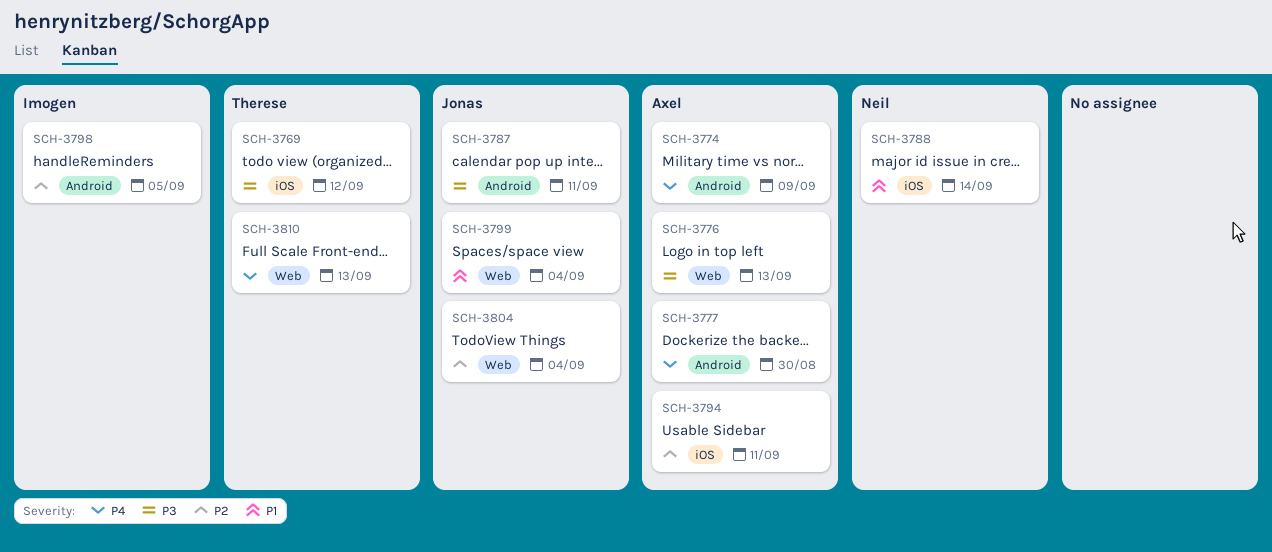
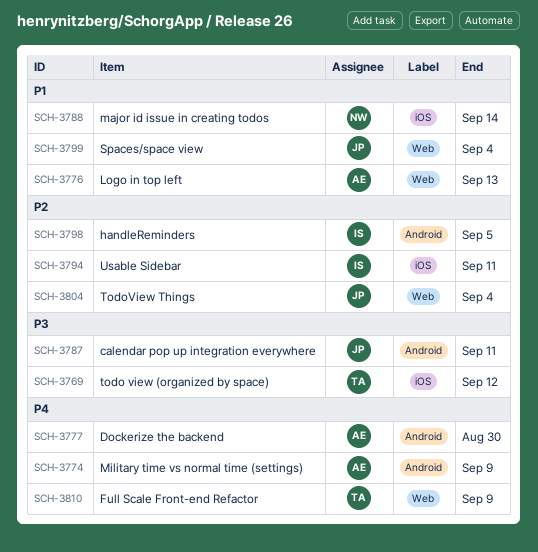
SCH-3776, priority: P3 -> P1
SCH-3794, owner: Axel -> Imogen
SCH-3810, due: Sep 13 -> Sep 9

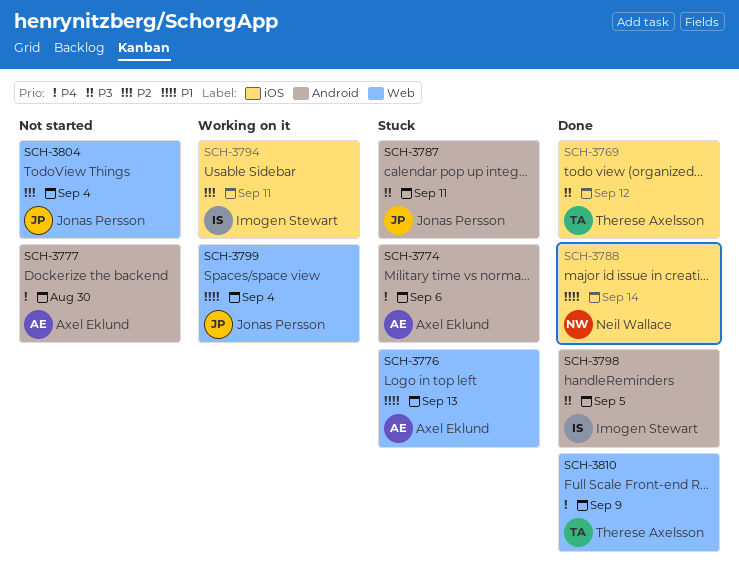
SCH-3774, due: Sep 9 -> Sep 6
SCH-3798, priority: P2 -> P3

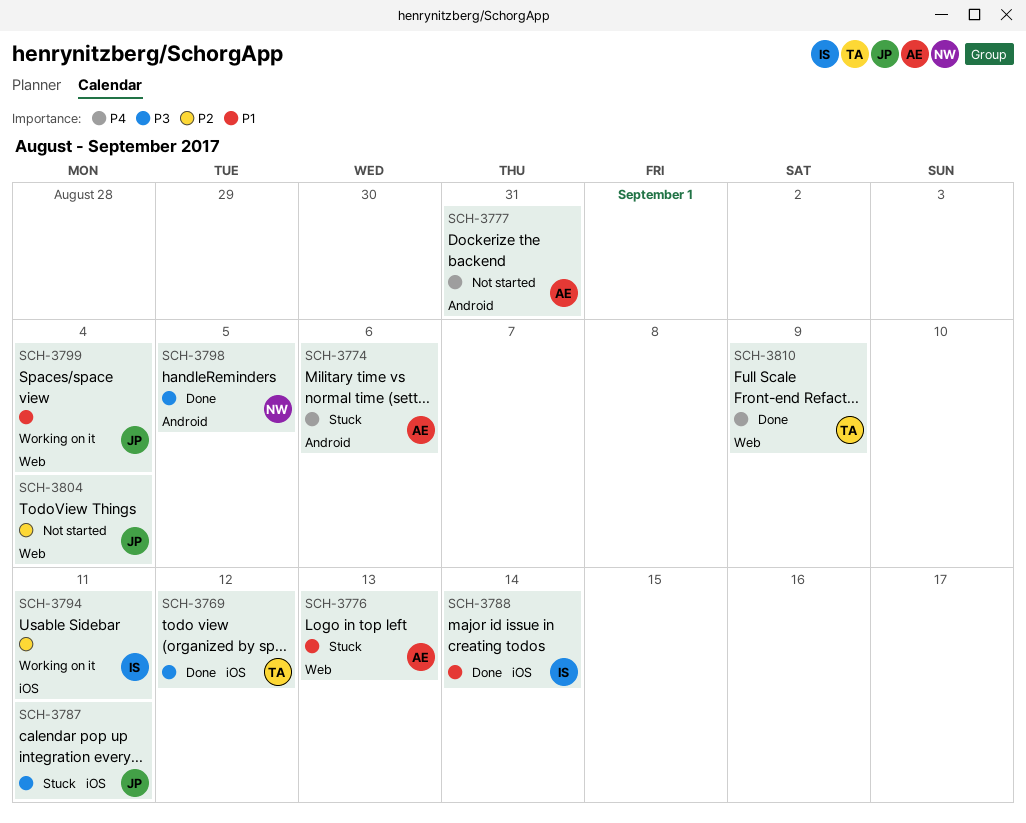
SCH-3777, due: Aug 30 -> Aug 31
SCH-3787, label: Android -> iOS
SCH-3788, owner: Neil Wallace -> Imogen Stewart
SCH-3798, owner: Imogen Stewart -> Neil Wallace

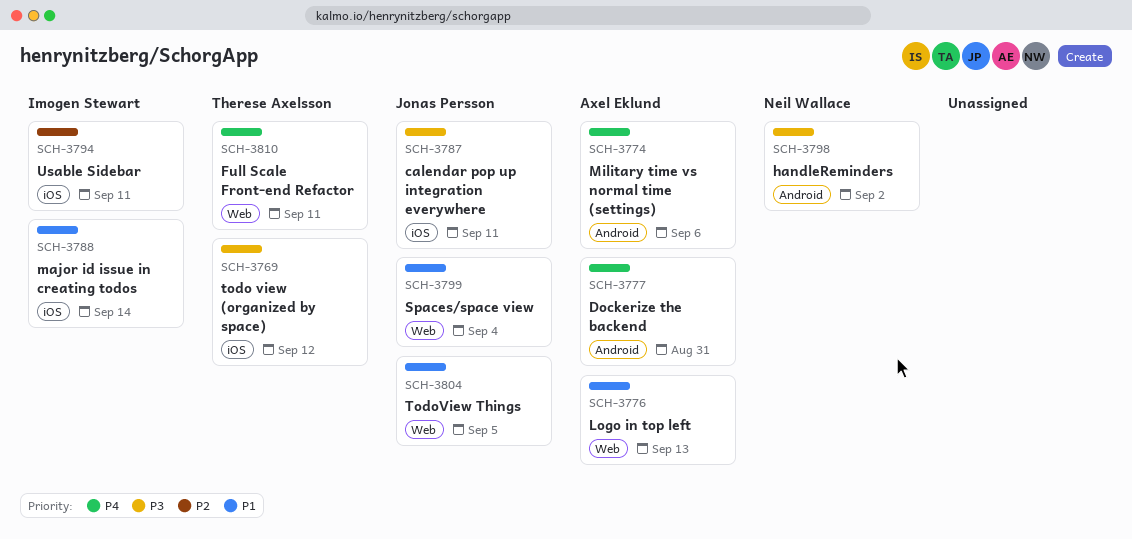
SCH-3798, due: Sep 5 -> Sep 2
SCH-3804, priority: P2 -> P1
SCH-3804, due: Sep 4 -> Sep 5
SCH-3810, due: Sep 9 -> Sep 11

